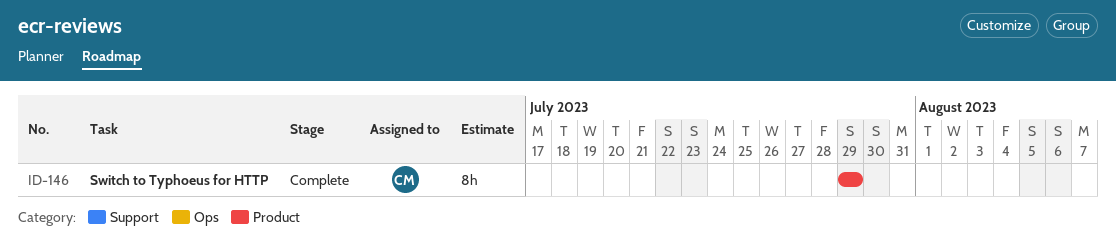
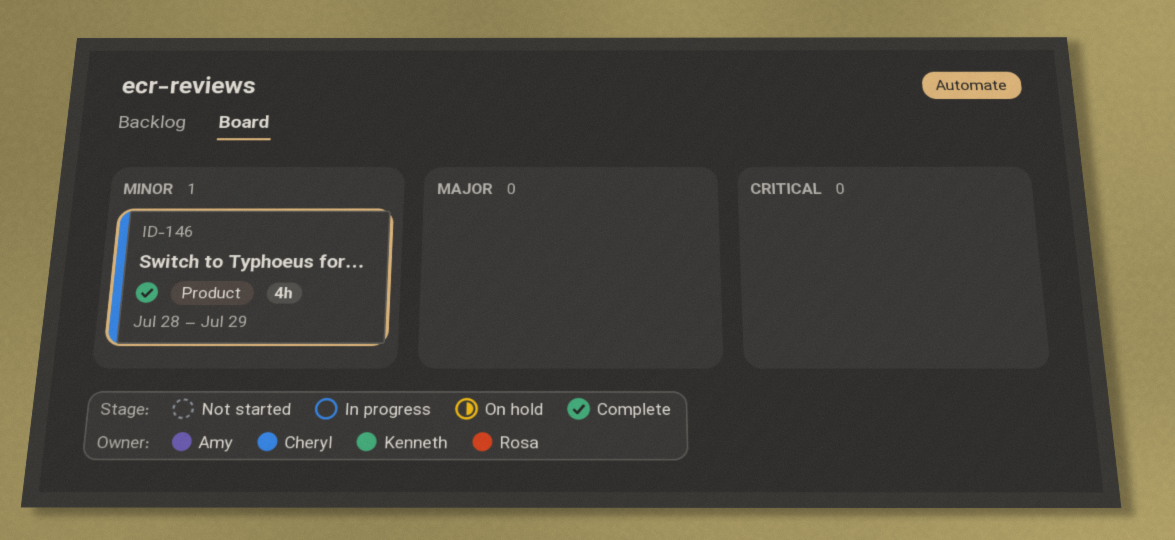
ID-146, estimate: 8h -> 4h
ID-146, start: Jul 29 -> Jul 28

